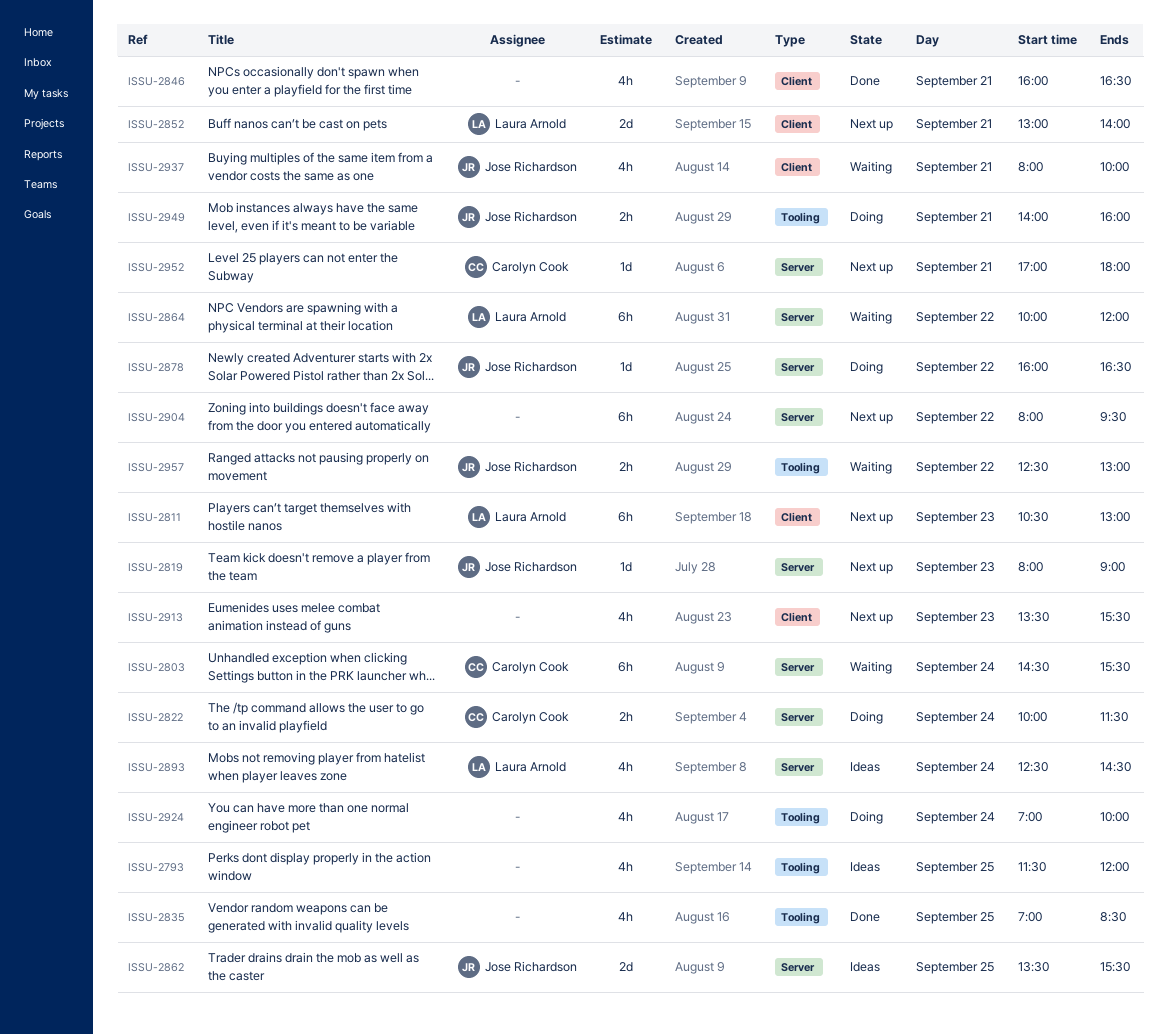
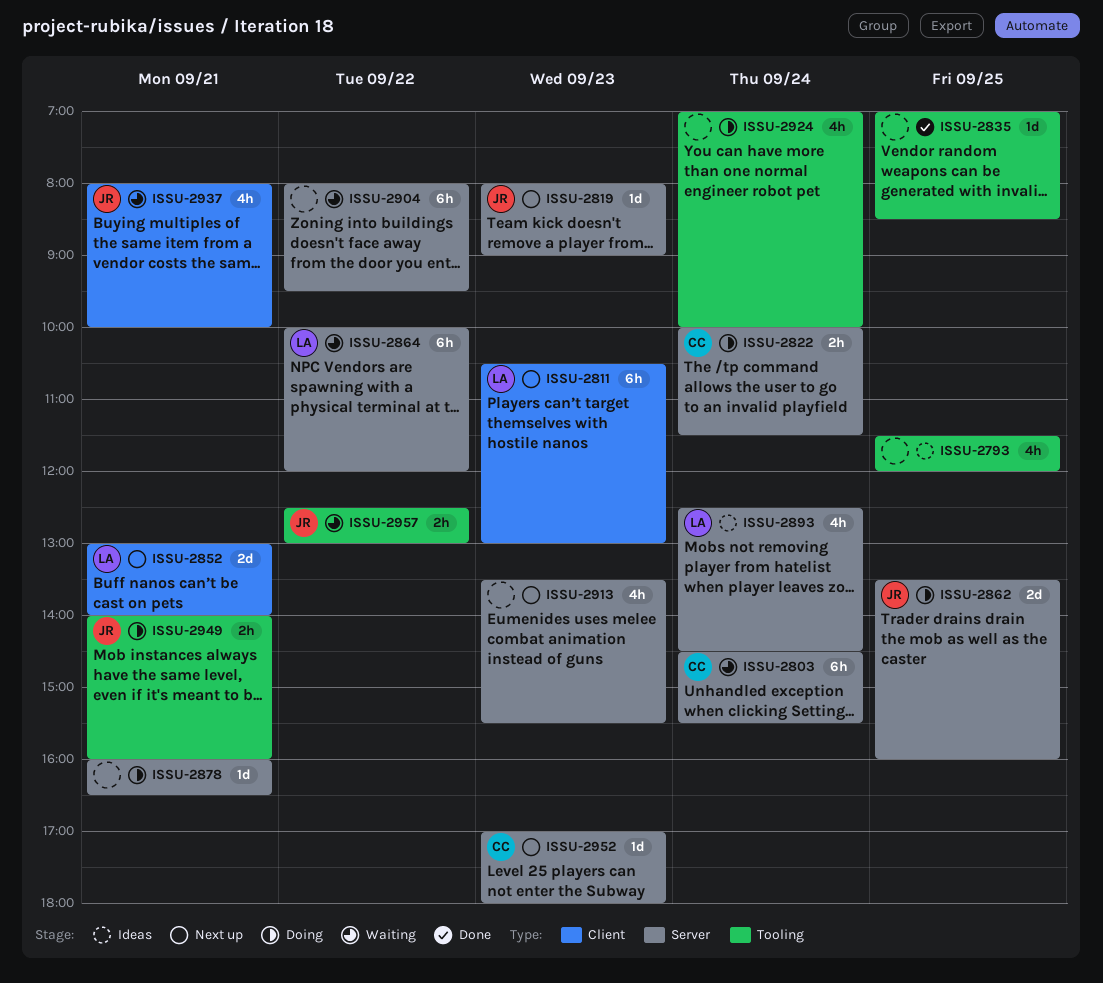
ISSU-2835, estimate: 4h -> 1d
ISSU-2846: present -> none
ISSU-2862, status: Ideas -> Doing
ISSU-2862, ends: 15:30 -> 16:00
ISSU-2878, owner: Jose Richardson -> none
ISSU-2878, day: Sep 22 -> Sep 21
ISSU-2904, status: Next up -> Waiting
ISSU-2913, label: Client -> Server
ISSU-2952, day: Sep 21 -> Sep 23

